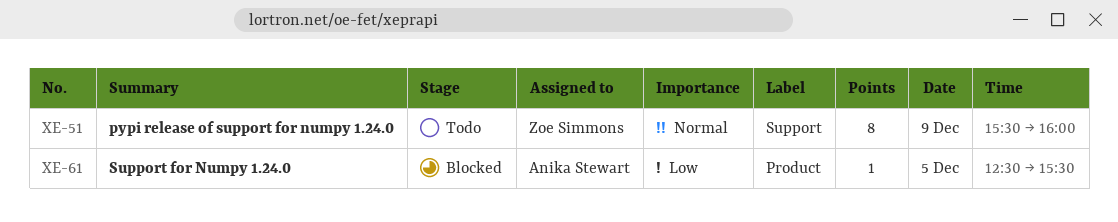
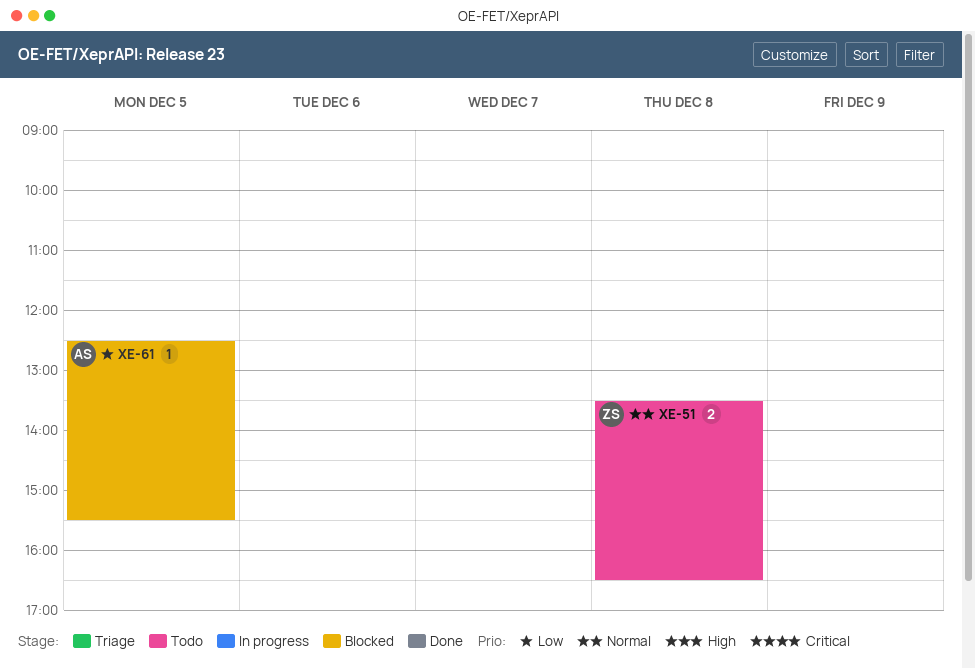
XE-51, estimate: 8 -> 2
XE-51, day: Dec 9 -> Dec 8
XE-51, begins: 15:30 -> 13:30
XE-51, ends: 16:00 -> 16:30

